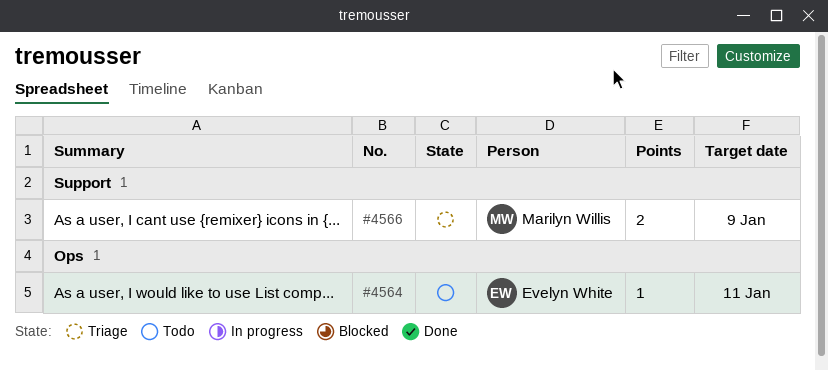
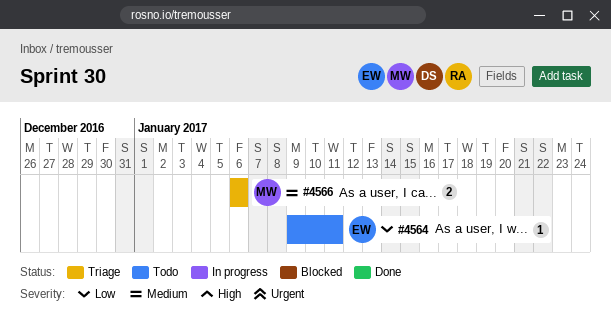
#4566, due: Jan 9 -> Jan 6

